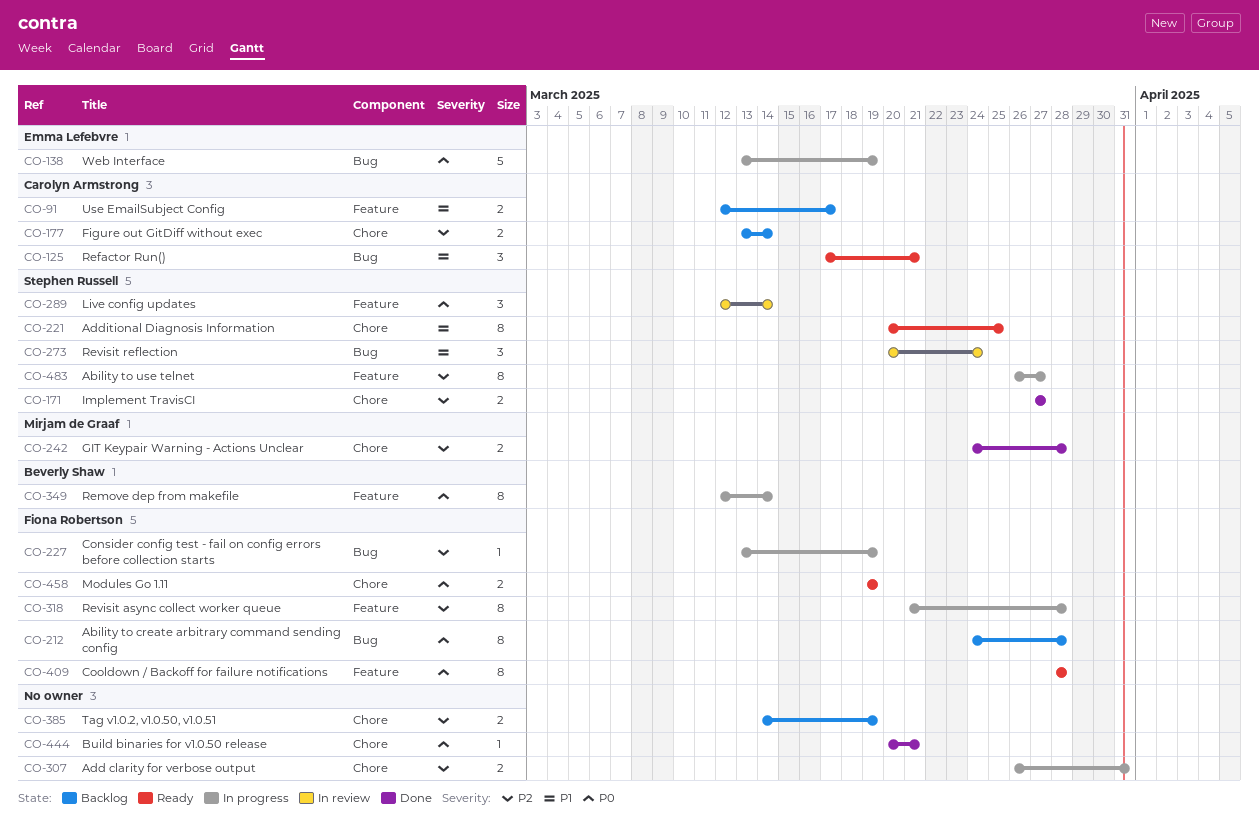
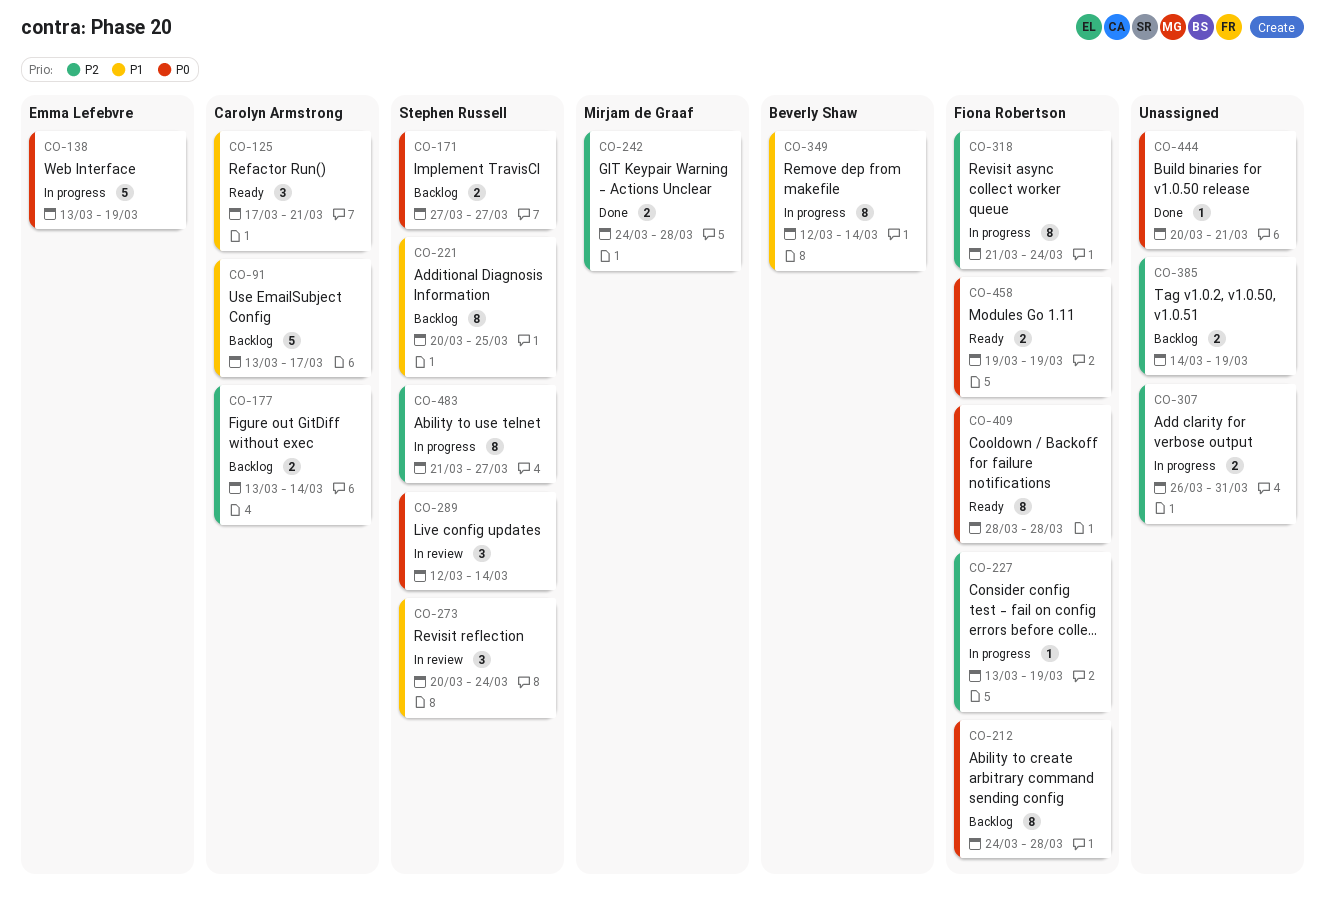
CO-91, estimate: 2 -> 5
CO-91, start: Mar 12 -> Mar 13
CO-171, status: Done -> Backlog
CO-171, priority: P2 -> P0
CO-221, status: Ready -> Backlog
CO-318, due: Mar 28 -> Mar 24
CO-349, priority: P0 -> P1
CO-483, start: Mar 26 -> Mar 21

